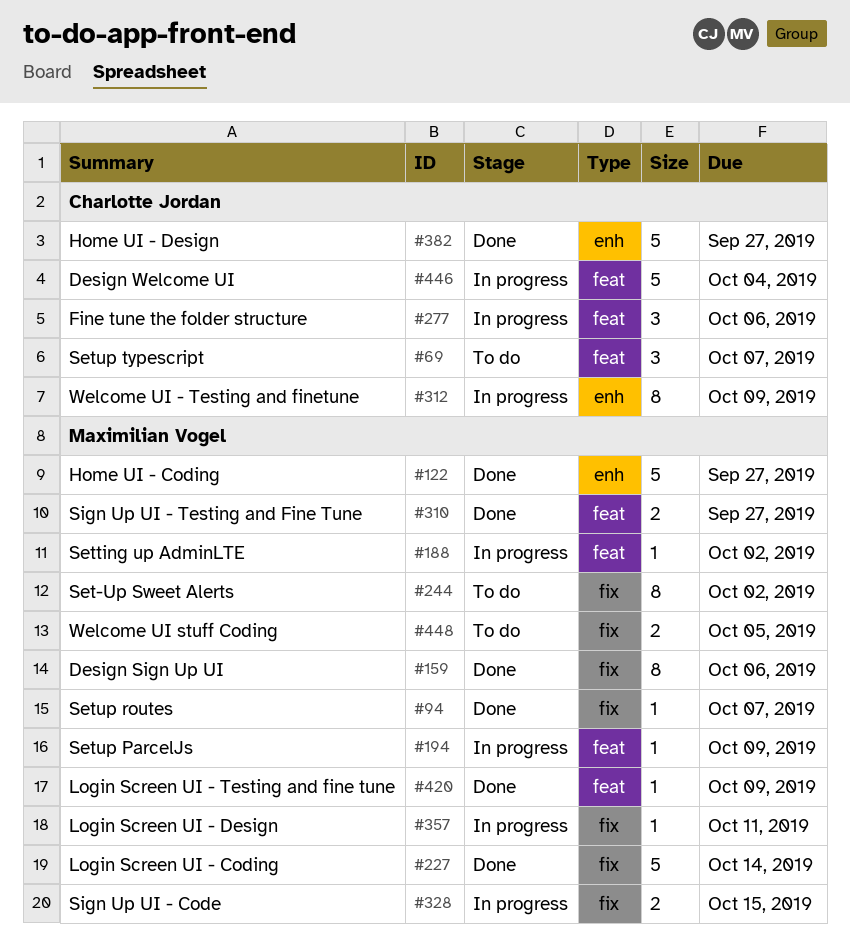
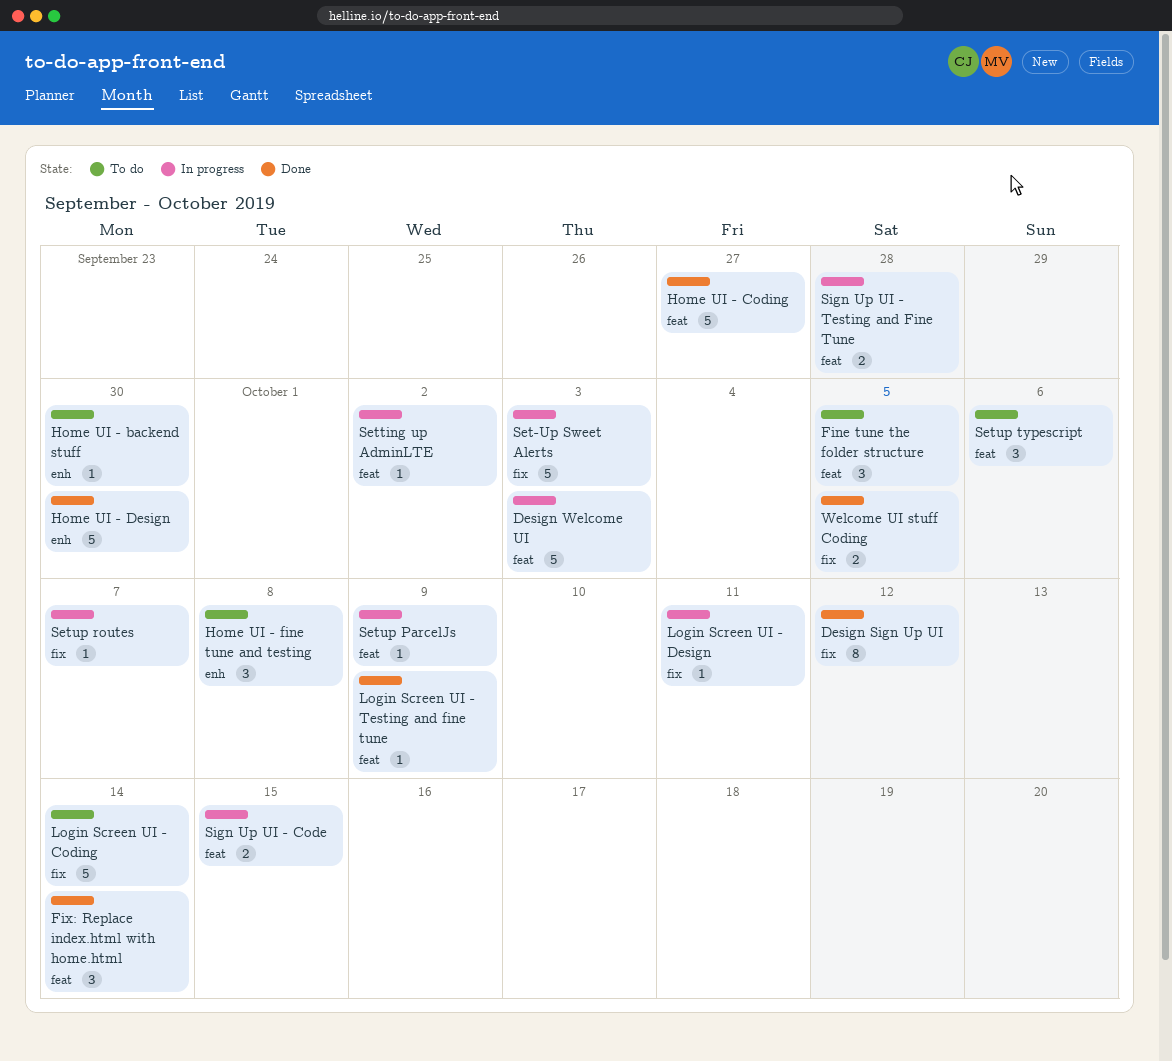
Design Sign Up UI, due: Oct 6 -> Oct 12
Design Welcome UI, due: Oct 4 -> Oct 3
Fine tune the folder structure, status: In progress -> To do
Fine tune the folder structure, due: Oct 6 -> Oct 5
Fix: Replace index.html with home.html: none -> present
Home UI - backend stuff: none -> present
Home UI - Coding, label: enh -> feat
Home UI - Design, due: Sep 27 -> Sep 30
Home UI - fine tune and testing: none -> present
Login Screen UI - Coding, status: Done -> To do
Set-Up Sweet Alerts, status: To do -> In progress
Set-Up Sweet Alerts, estimate: 8 -> 5
Set-Up Sweet Alerts, due: Oct 2 -> Oct 3
Setup routes, status: Done -> In progress
Setup typescript, due: Oct 7 -> Oct 6
Sign Up UI - Code, label: fix -> feat
Sign Up UI - Testing and Fine Tune, status: Done -> In progress
Sign Up UI - Testing and Fine Tune, due: Sep 27 -> Sep 28
Welcome UI - Testing and finetune: present -> none
Welcome UI stuff Coding, status: To do -> Done

